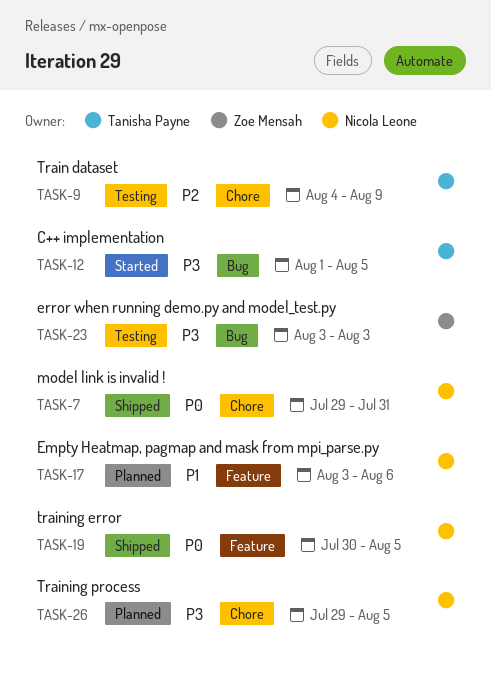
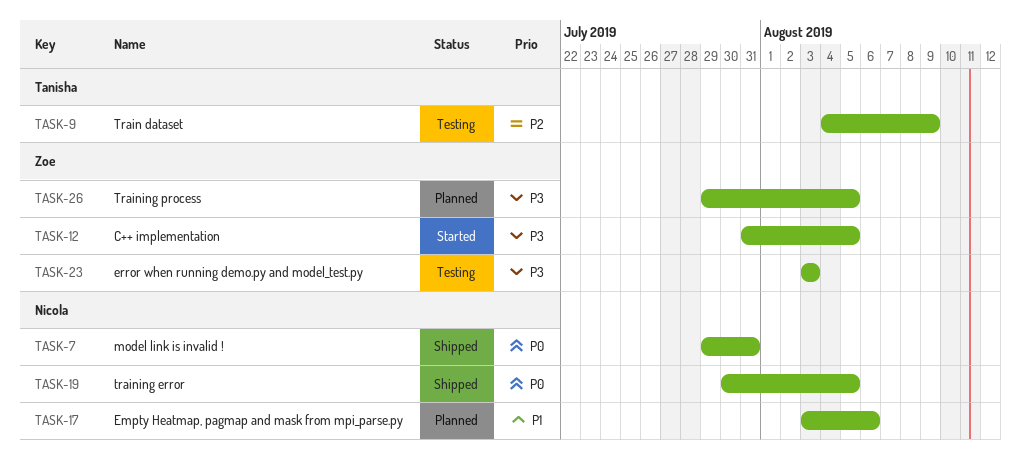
TASK-12, owner: Tanisha Payne -> Zoe Mensah
TASK-12, start: Aug 1 -> Jul 31
TASK-26, owner: Nicola Leone -> Zoe Mensah

